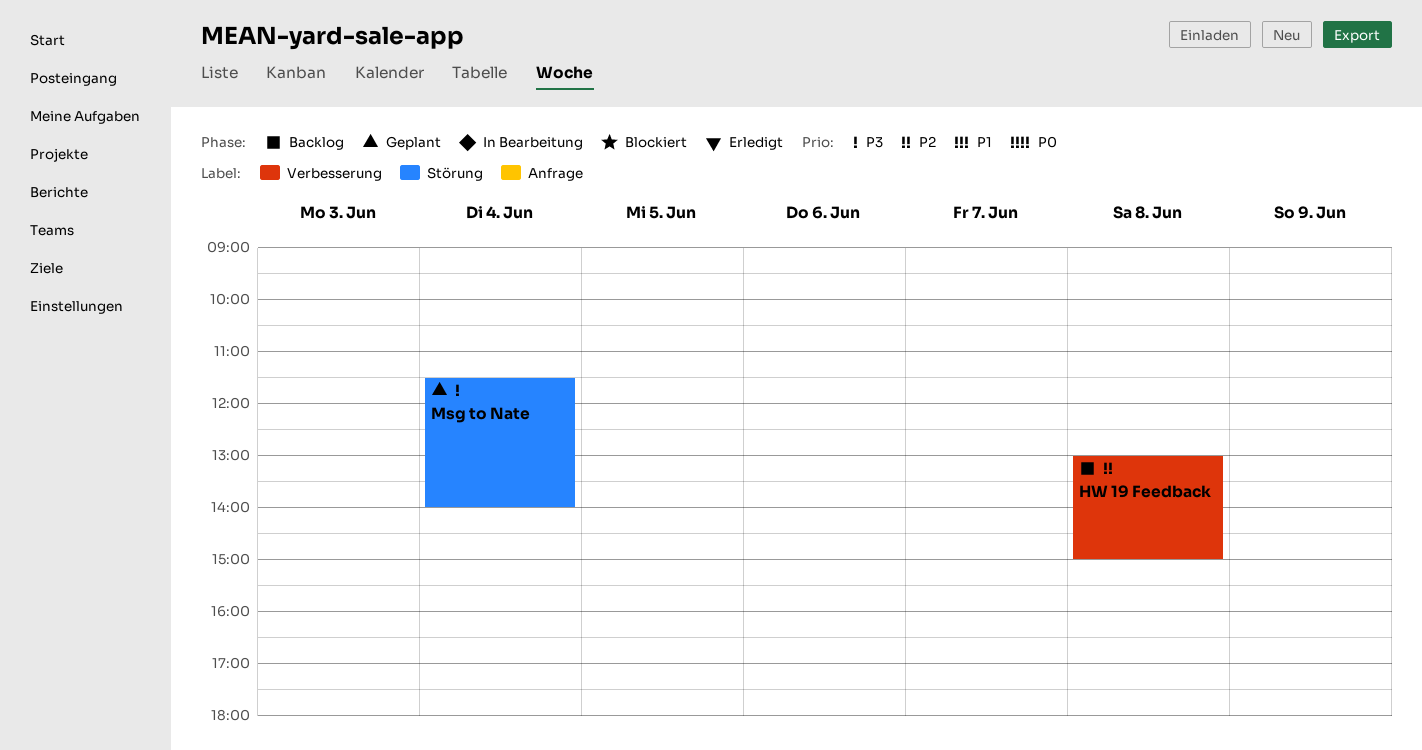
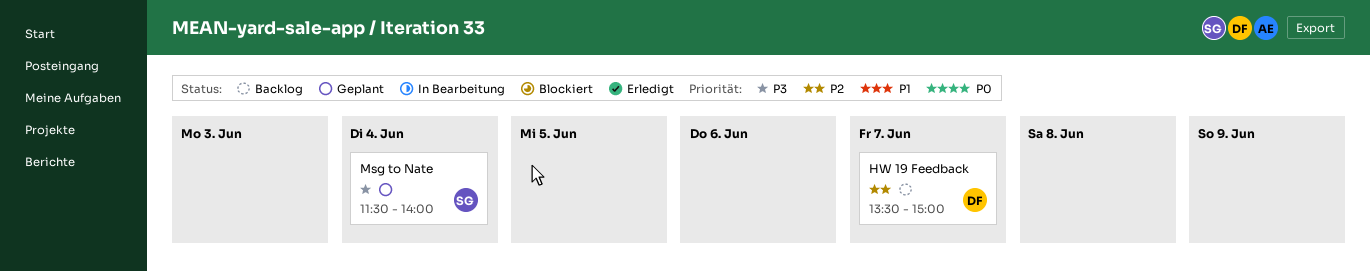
HW 19 Feedback, day: Jun 8 -> Jun 7
HW 19 Feedback, begins: 13:00 -> 13:30

